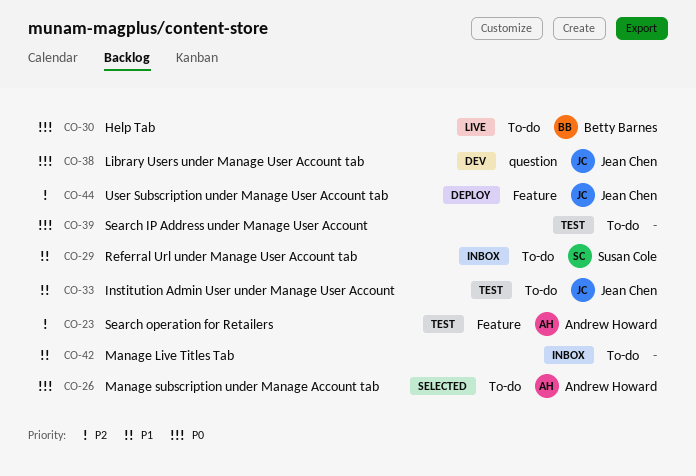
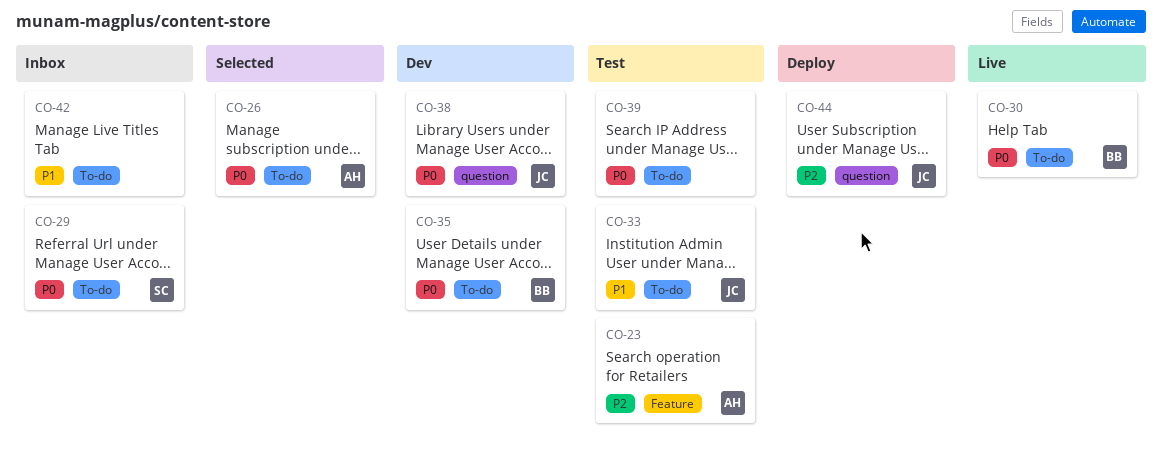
CO-29, priority: P1 -> P0
CO-35: none -> present
CO-44, label: Feature -> question

